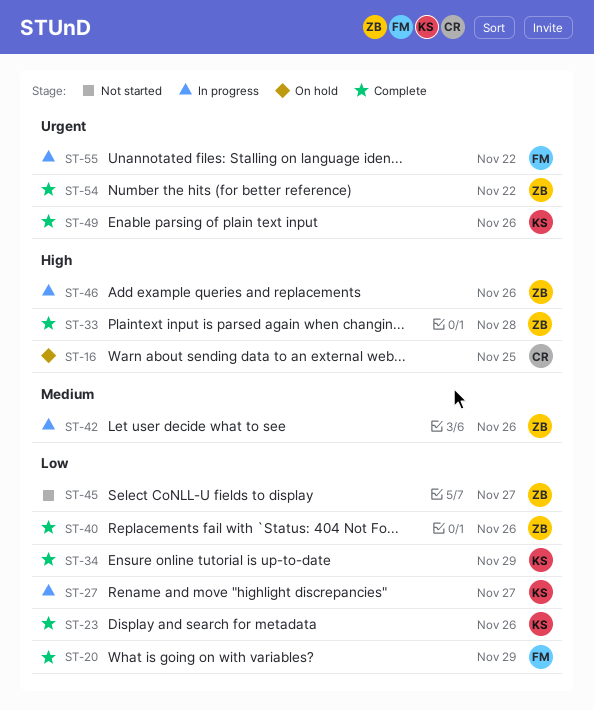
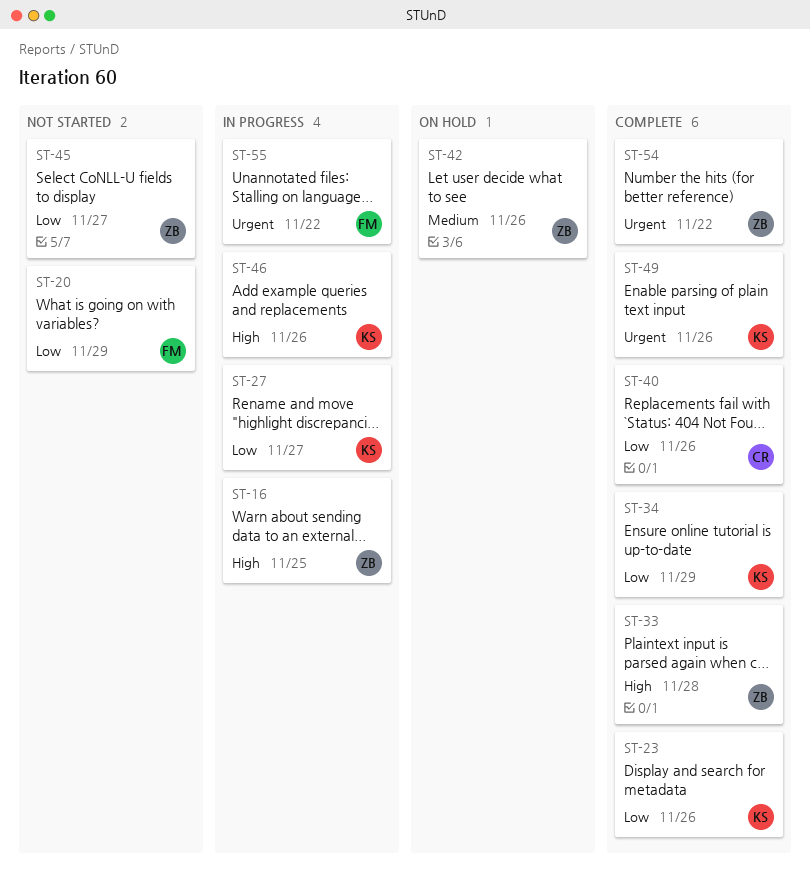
ST-16, status: On hold -> In progress
ST-16, owner: CR -> ZB
ST-20, status: Complete -> Not started
ST-40, owner: ZB -> CR
ST-42, status: In progress -> On hold
ST-46, owner: ZB -> KS

